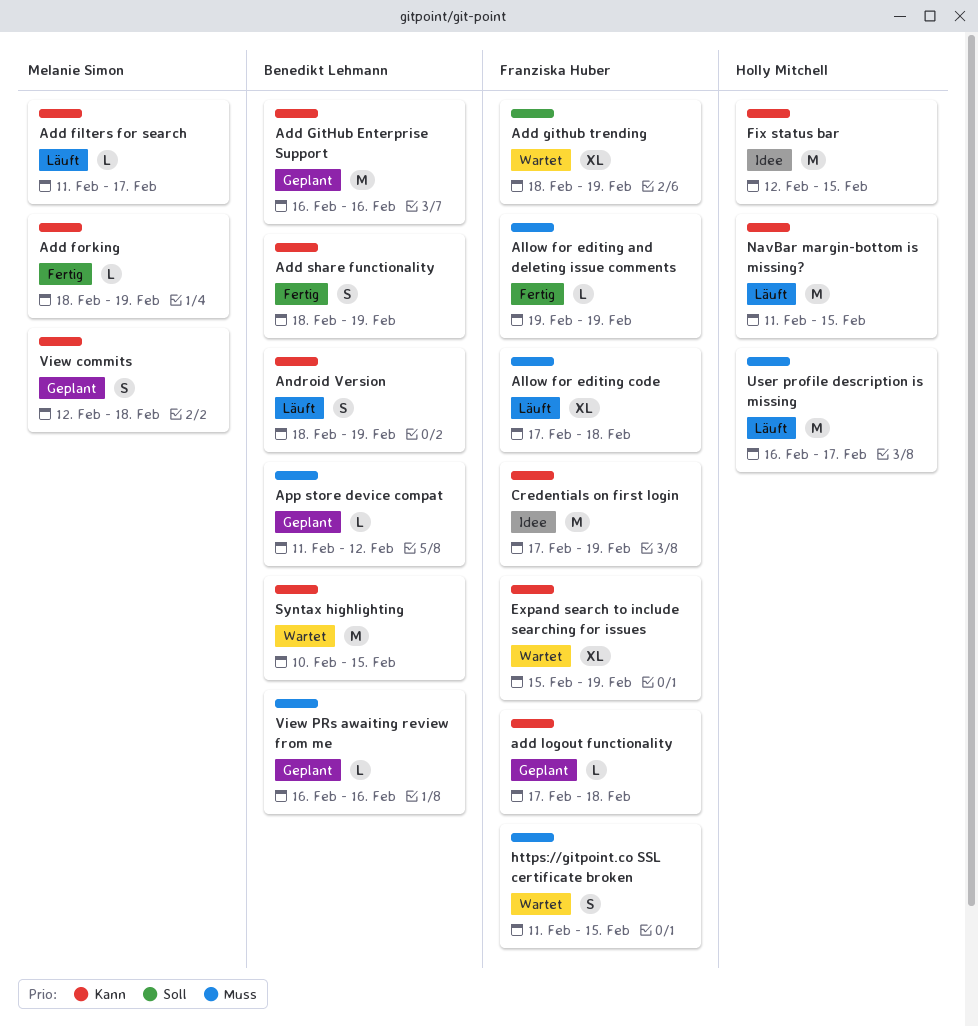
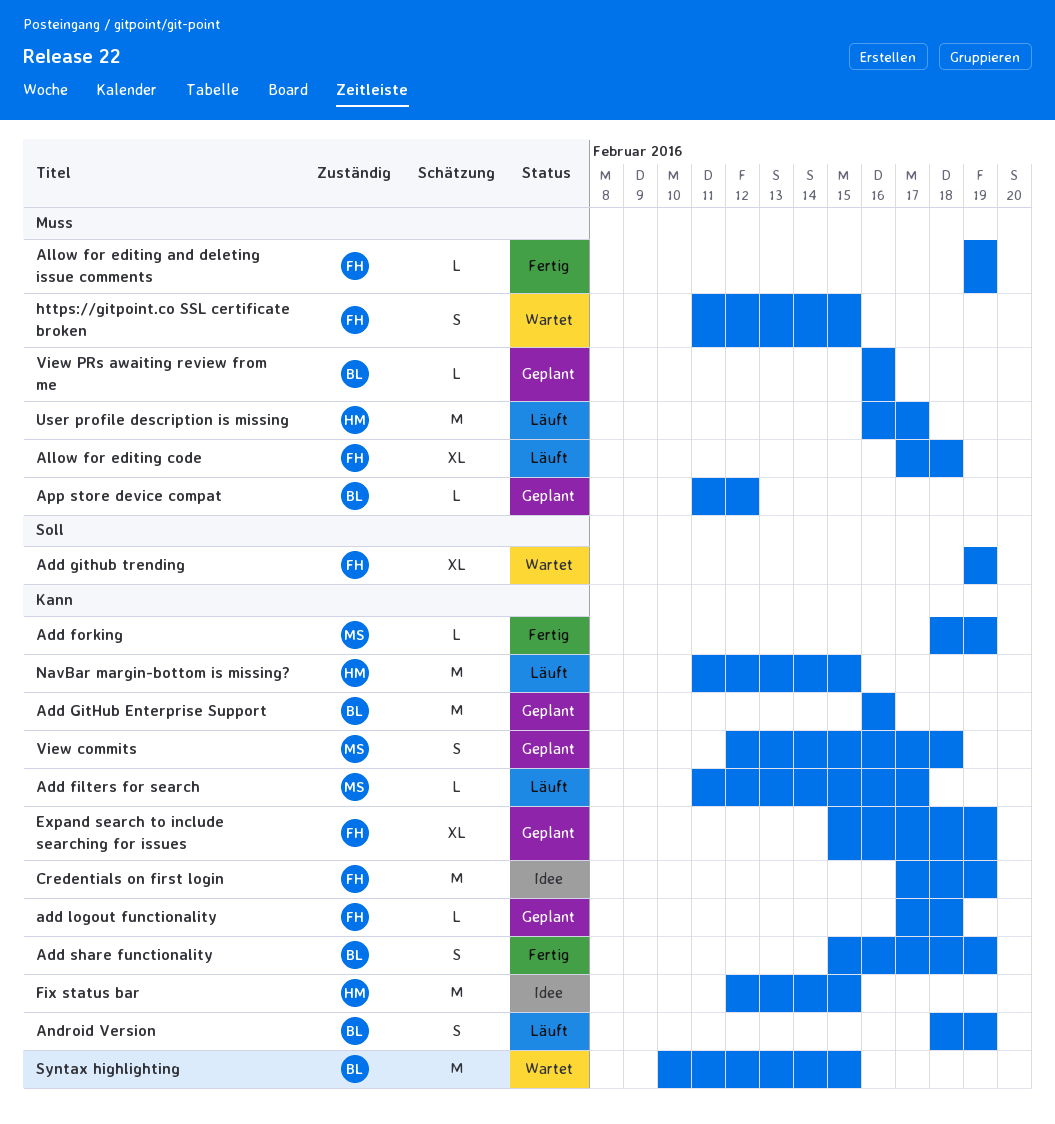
Add github trending, start: Feb 18 -> Feb 19
Add share functionality, start: Feb 18 -> Feb 15
Expand search to include searching for issues, status: Wartet -> Geplant

